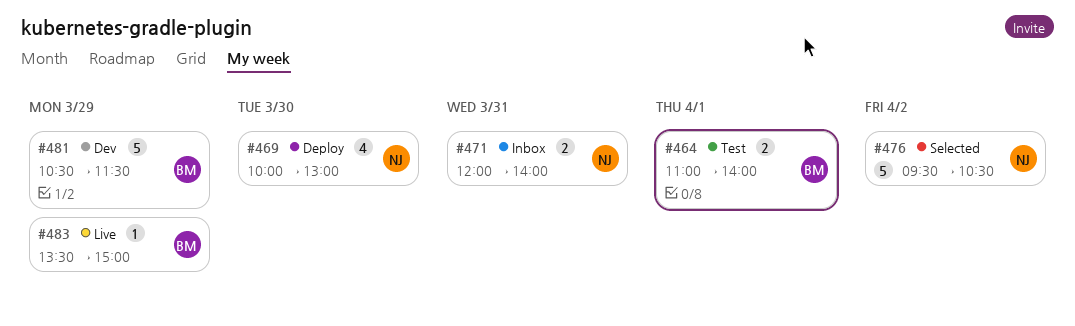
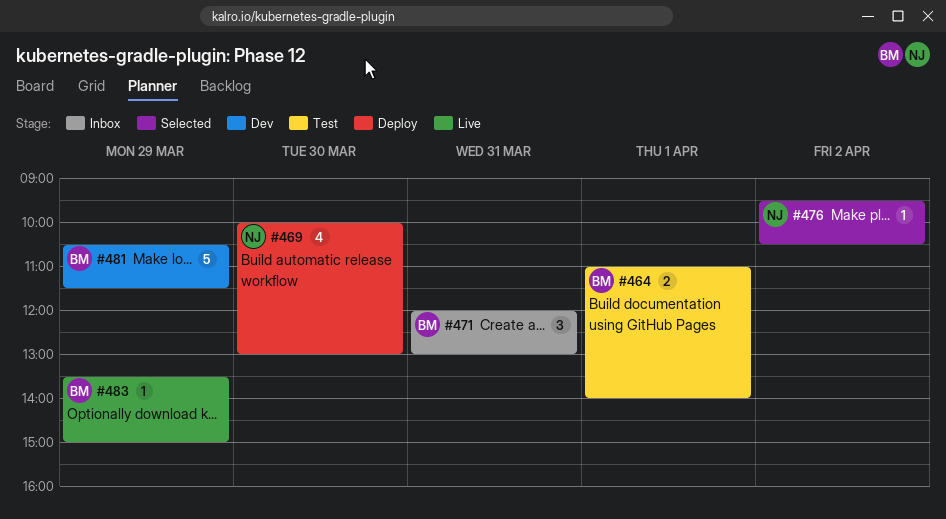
#471, owner: NJ -> BM
#471, estimate: 2 -> 3
#471, ends: 14:00 -> 13:00
#476, estimate: 5 -> 1

